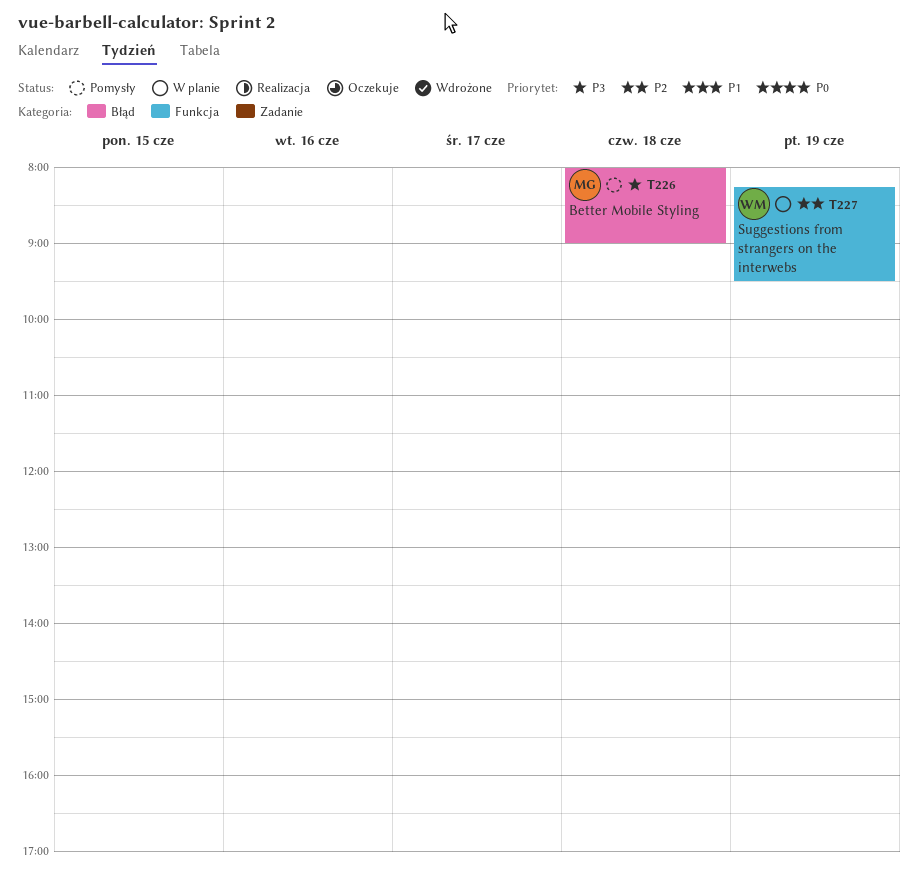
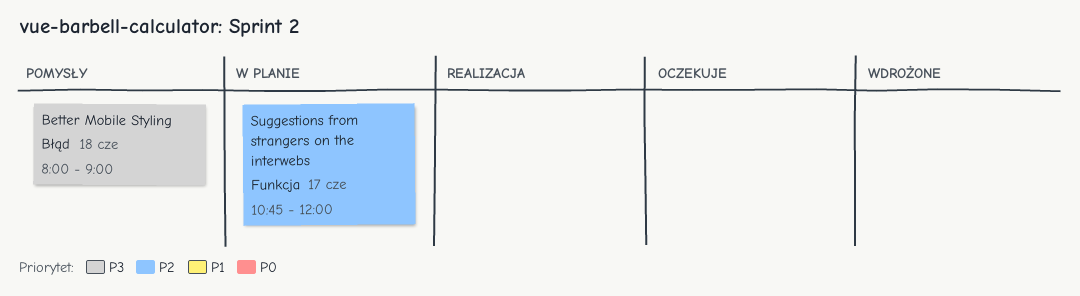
Suggestions from strangers on the interwebs, day: Jun 19 -> Jun 17
Suggestions from strangers on the interwebs, begins: 08:15 -> 10:45
Suggestions from strangers on the interwebs, ends: 09:30 -> 12:00

